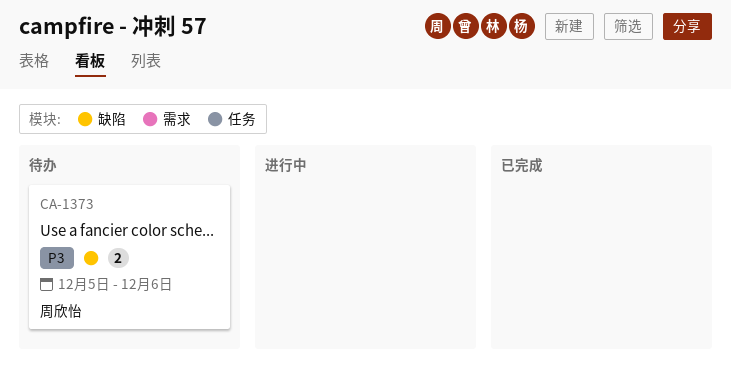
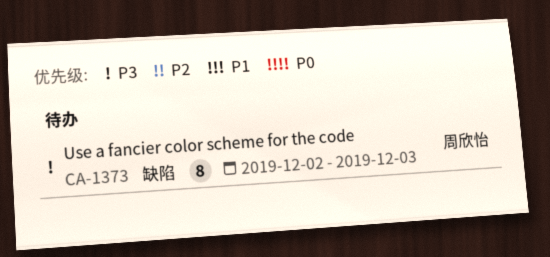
CA-1373, estimate: 2 -> 8
CA-1373, start: Dec 5 -> Dec 2
CA-1373, due: Dec 6 -> Dec 3

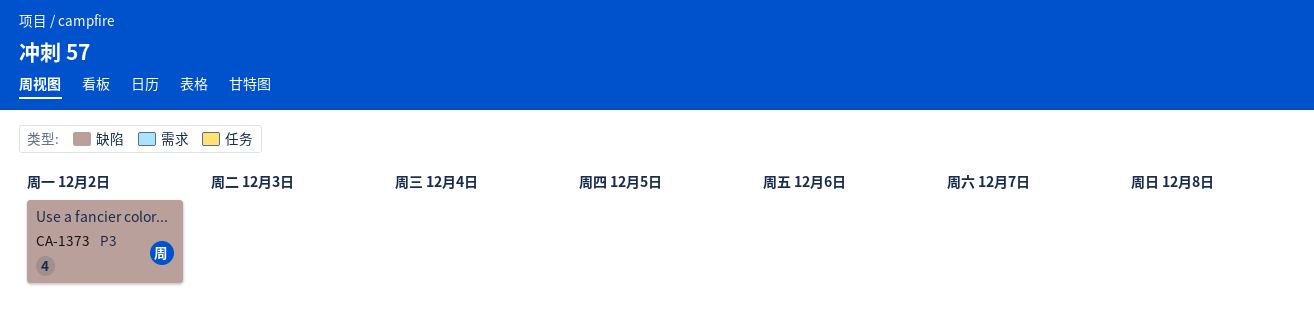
CA-1373, estimate: 8 -> 4
CA-1373, due: Dec 3 -> Dec 2

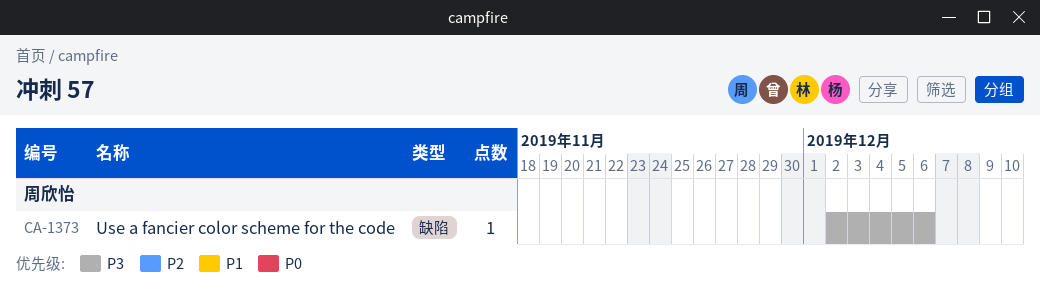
CA-1373, estimate: 4 -> 1
CA-1373, due: Dec 2 -> Dec 6

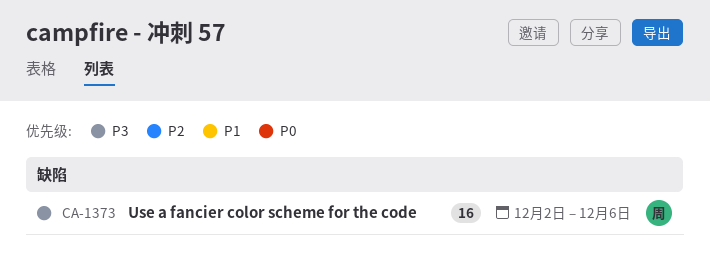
CA-1373, estimate: 1 -> 16

